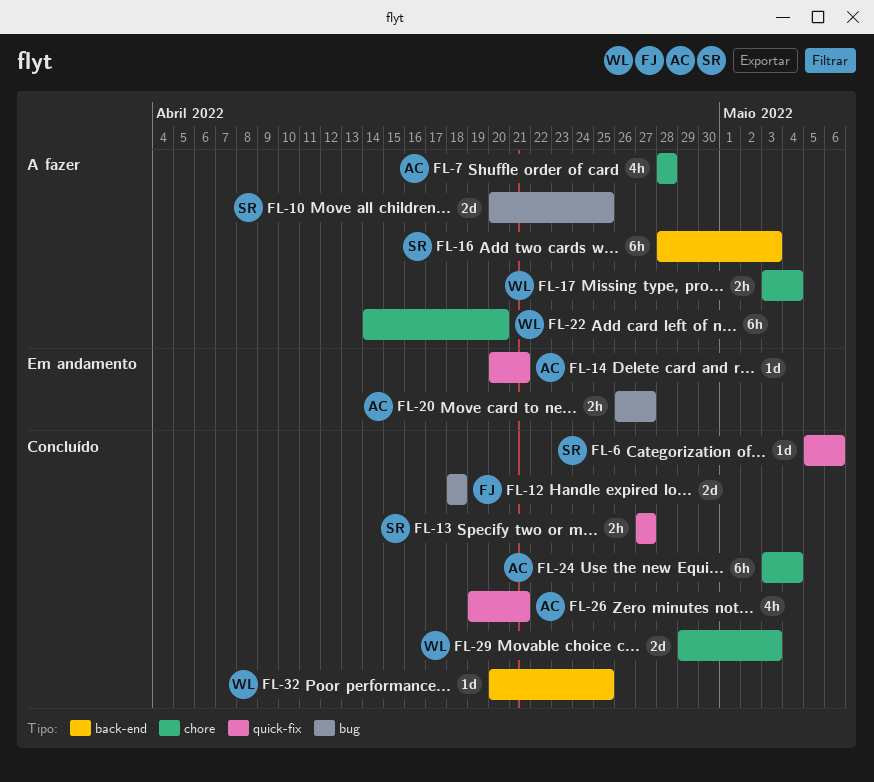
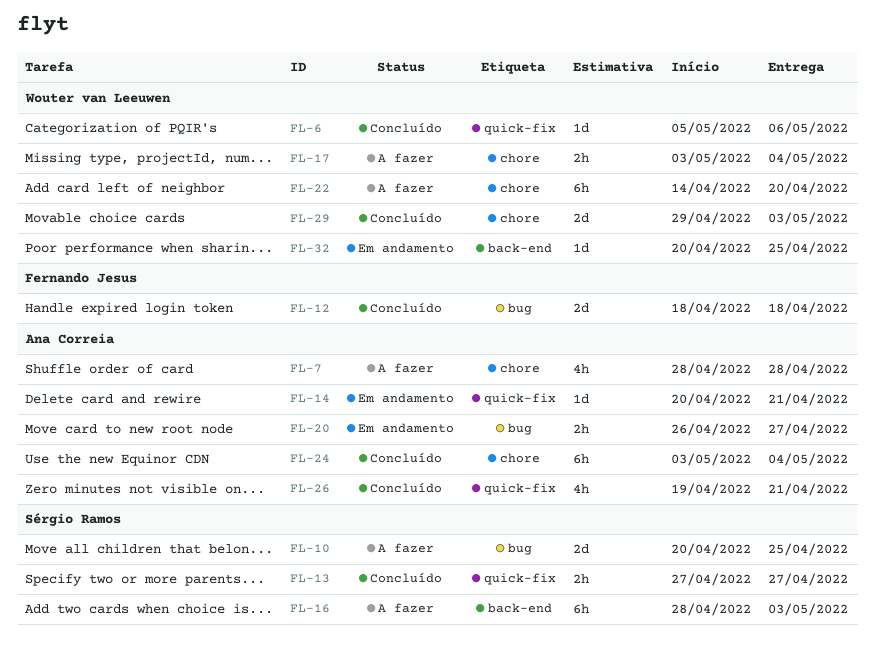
FL-6, owner: Sérgio Ramos -> Wouter van Leeuwen
FL-32, status: Concluído -> Em andamento

